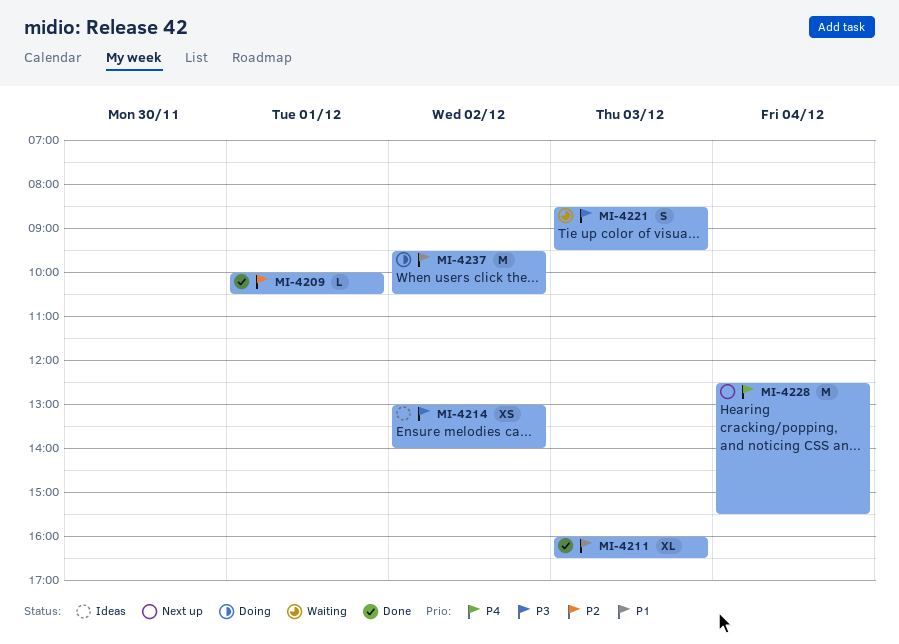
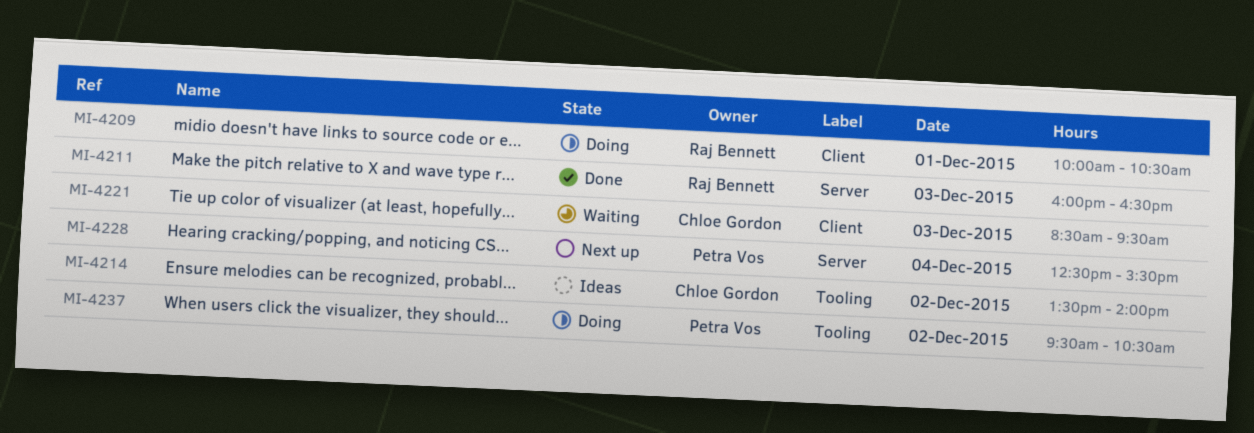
MI-4209, status: Done -> Doing
MI-4214, begins: 13:00 -> 13:30

